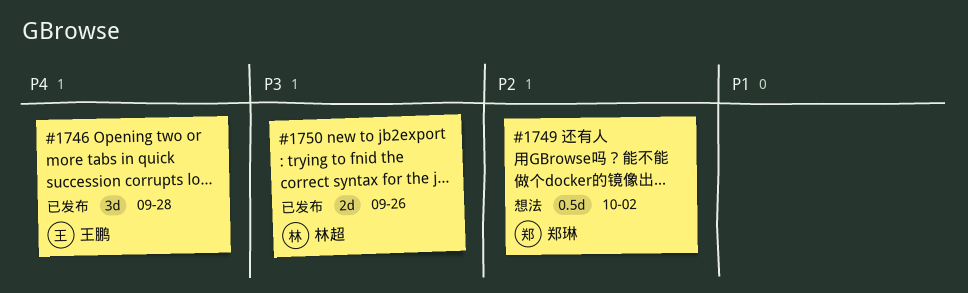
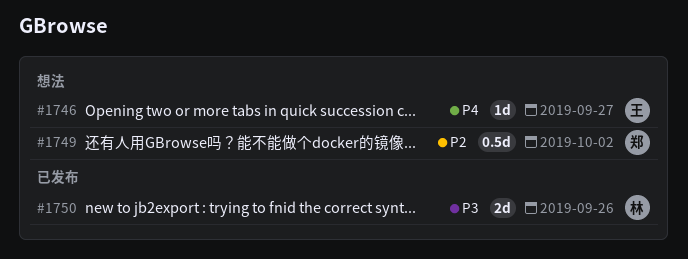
#1746, status: 已发布 -> 想法
#1746, estimate: 3d -> 1d
#1746, due: Sep 28 -> Sep 27

